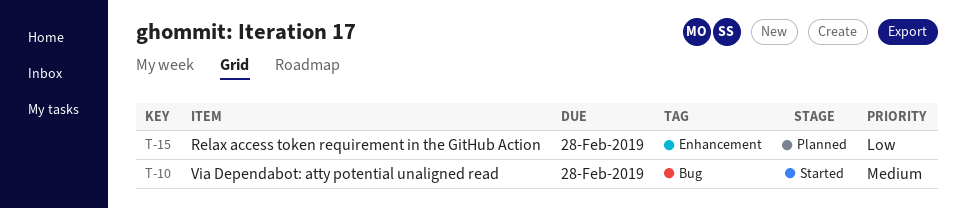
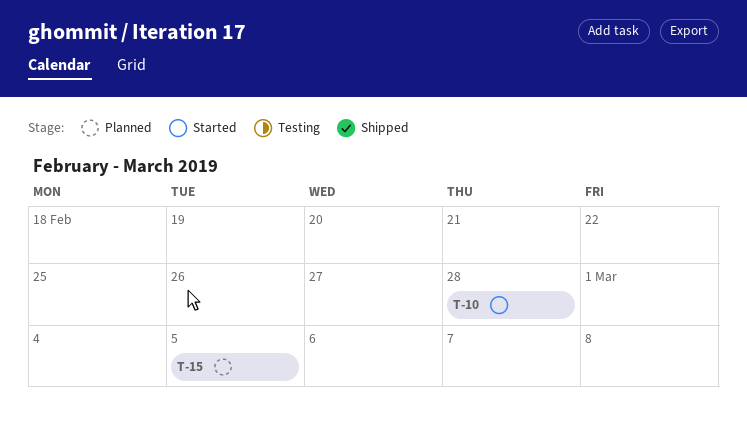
T-15, due: Feb 28 -> Mar 5

